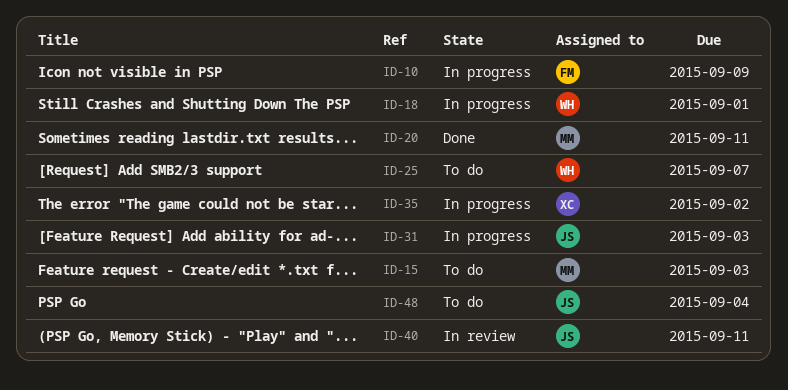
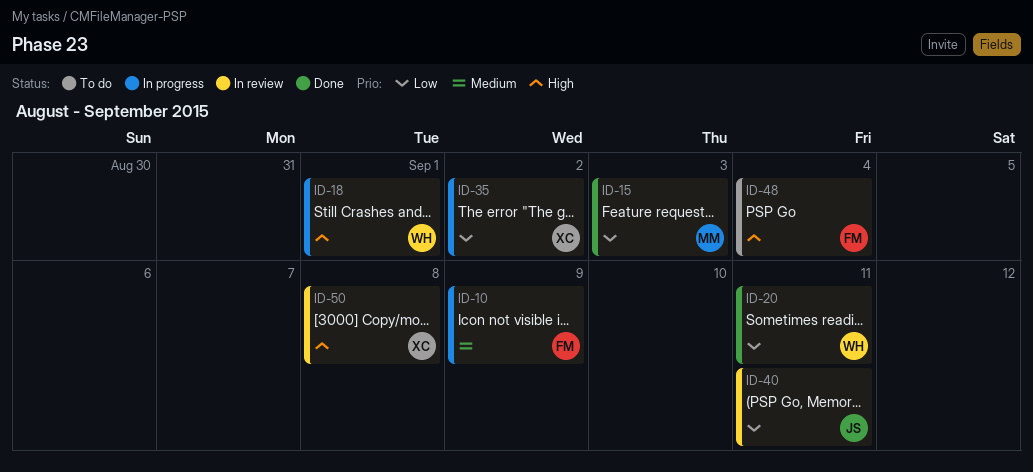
ID-15, status: To do -> Done
ID-20, owner: MM -> WH
ID-25: present -> none
ID-31: present -> none
ID-48, owner: JS -> FM
ID-50: none -> present

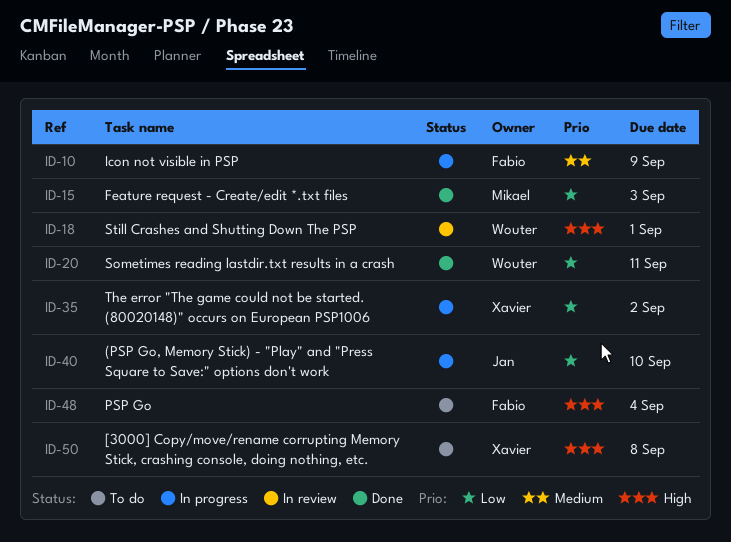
ID-18, status: In progress -> In review
ID-40, status: In review -> In progress
ID-40, due: Sep 11 -> Sep 10
ID-50, status: In review -> To do

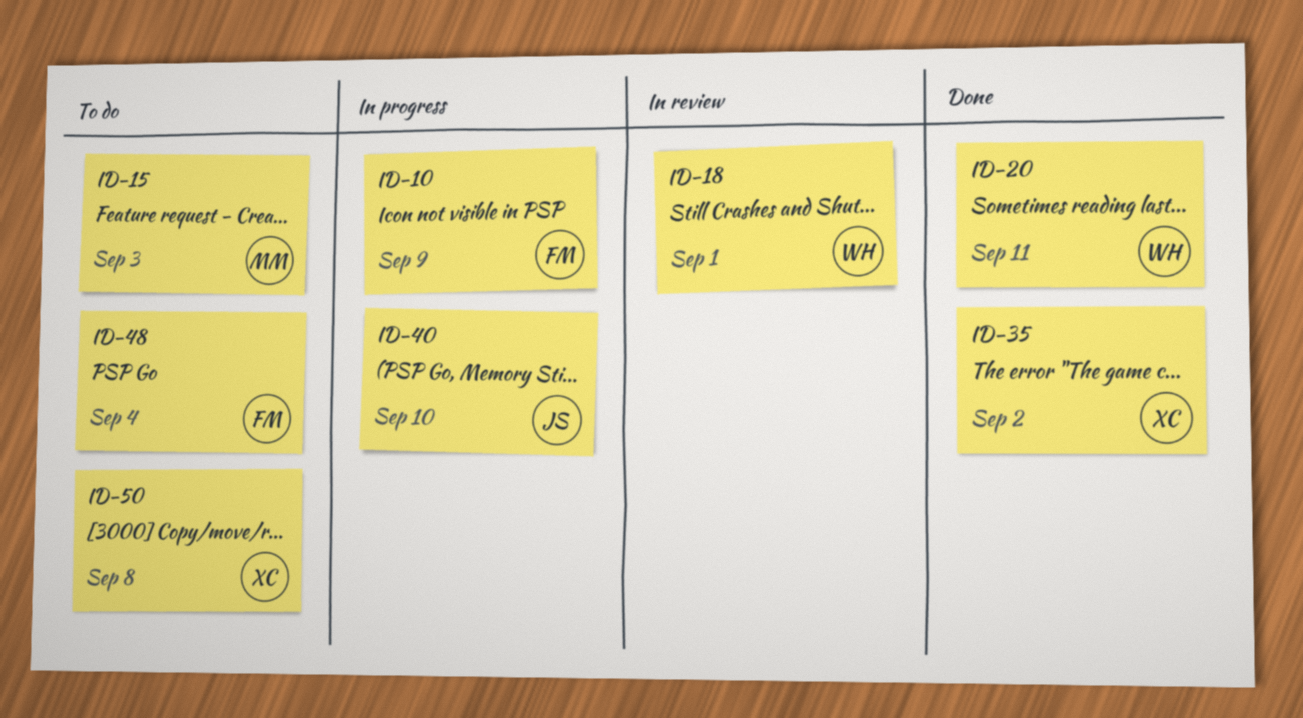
ID-15, status: Done -> To do
ID-35, status: In progress -> Done

